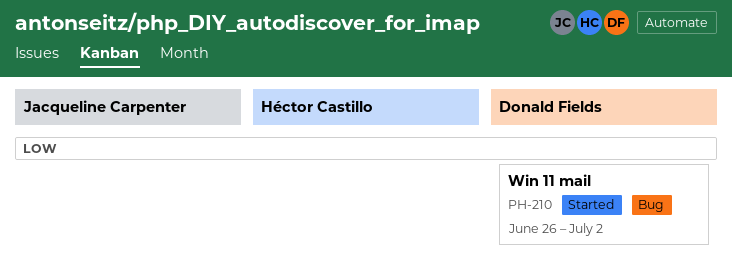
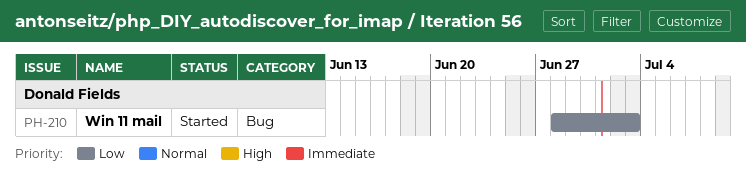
PH-210, start: Jun 26 -> Jun 28
PH-210, due: Jul 2 -> Jul 3

